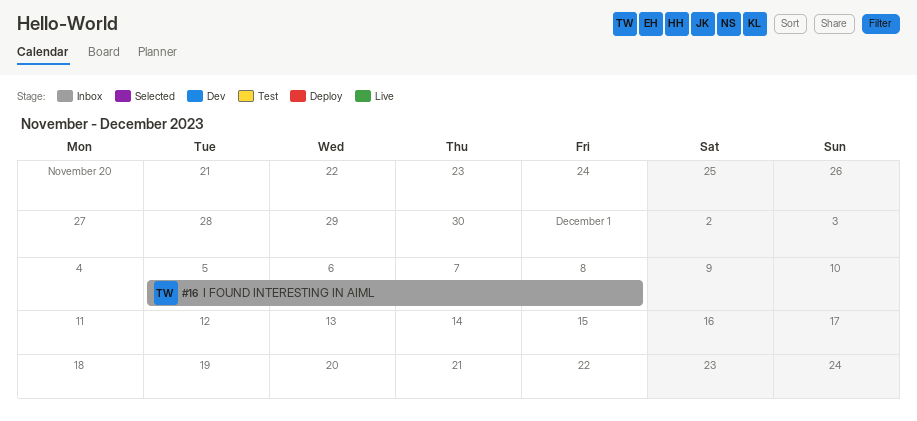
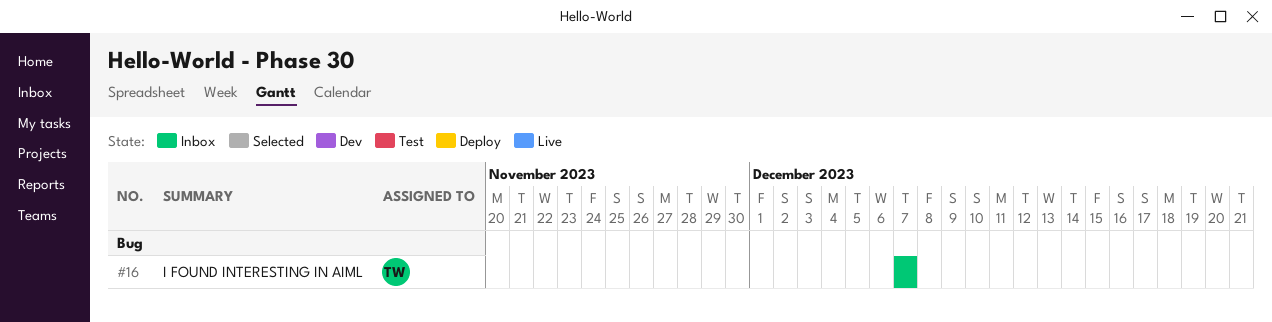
#16, start: Dec 5 -> Dec 7
#16, due: Dec 8 -> Dec 7

